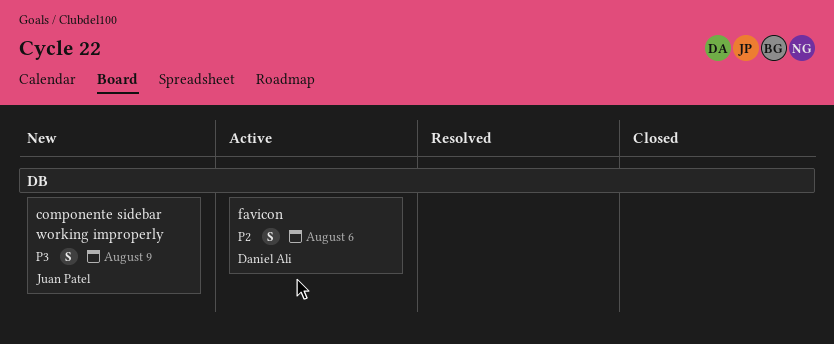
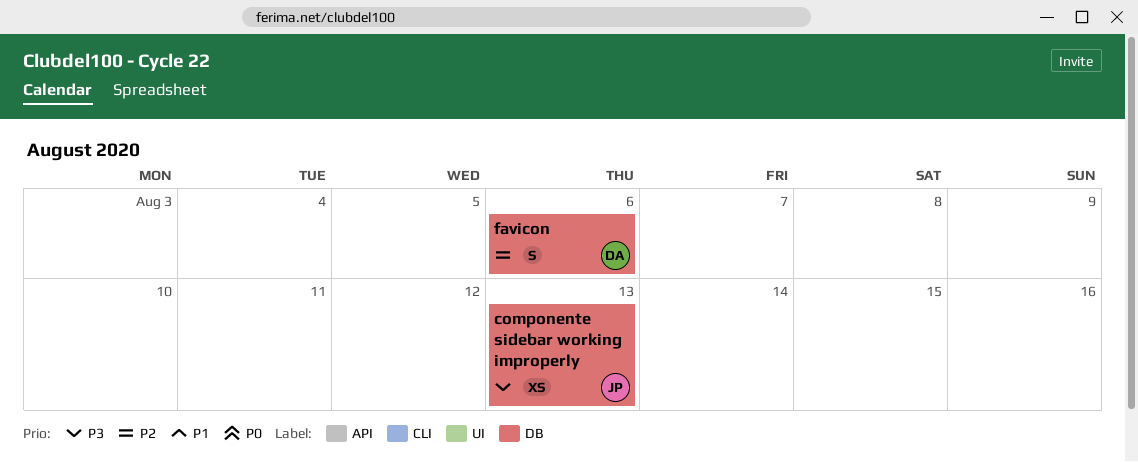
componente sidebar working improperly, estimate: S -> XS
componente sidebar working improperly, due: Aug 9 -> Aug 13

